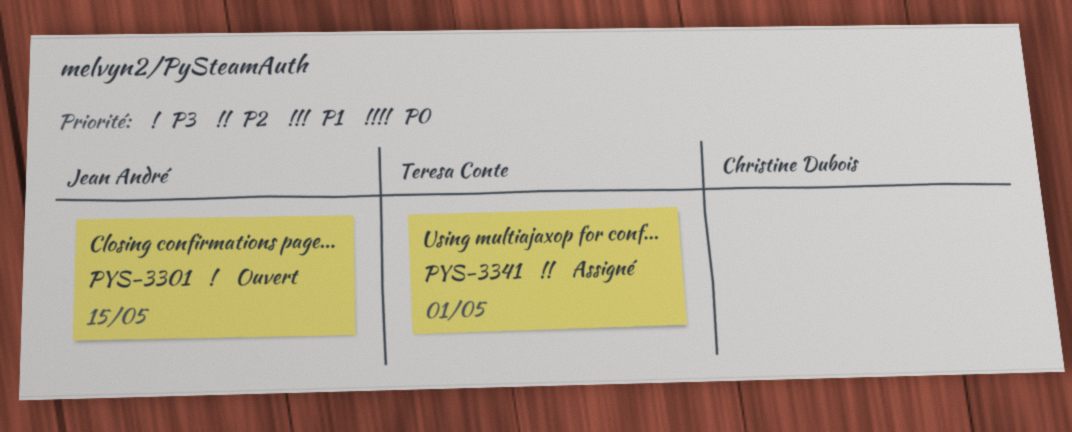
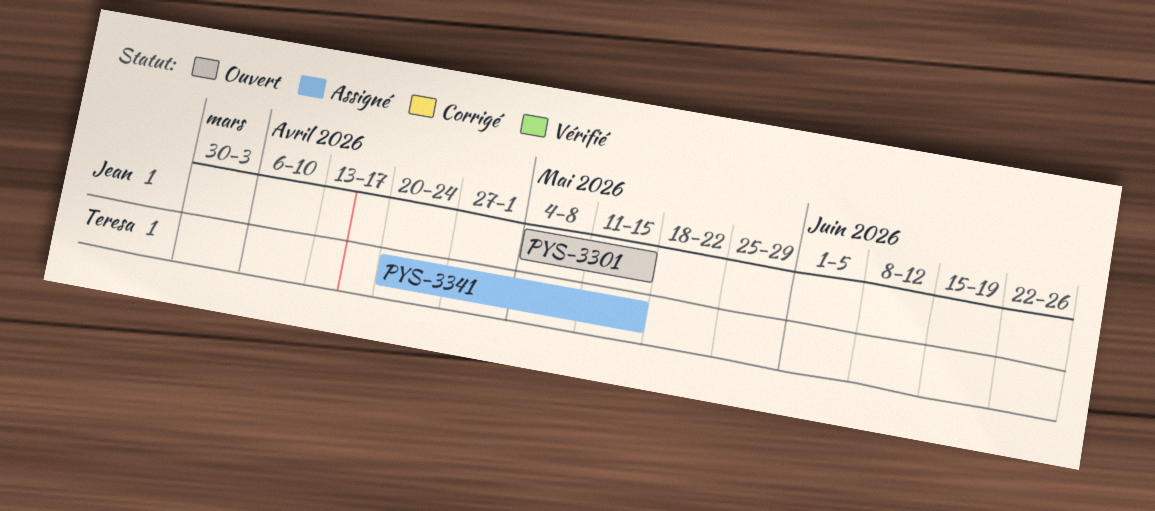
PYS-3341, due: May 1 -> May 15

